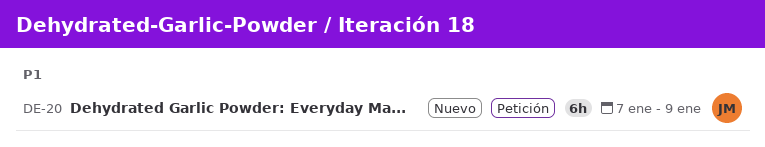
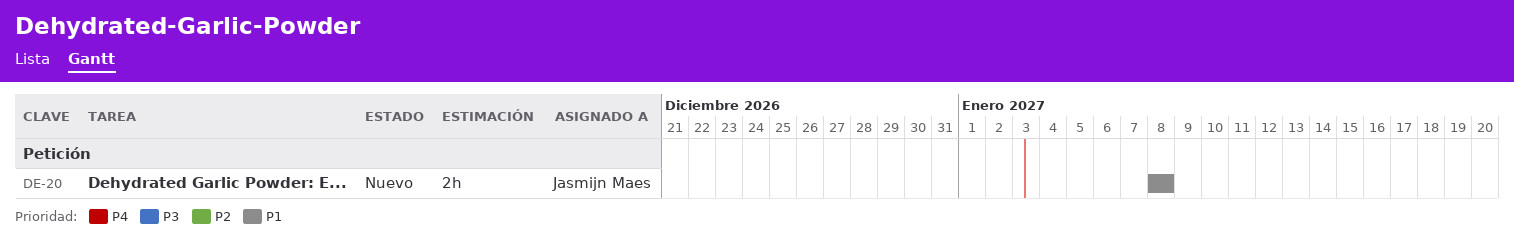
DE-20, estimate: 6h -> 2h
DE-20, start: Jan 7 -> Jan 8
DE-20, due: Jan 9 -> Jan 8

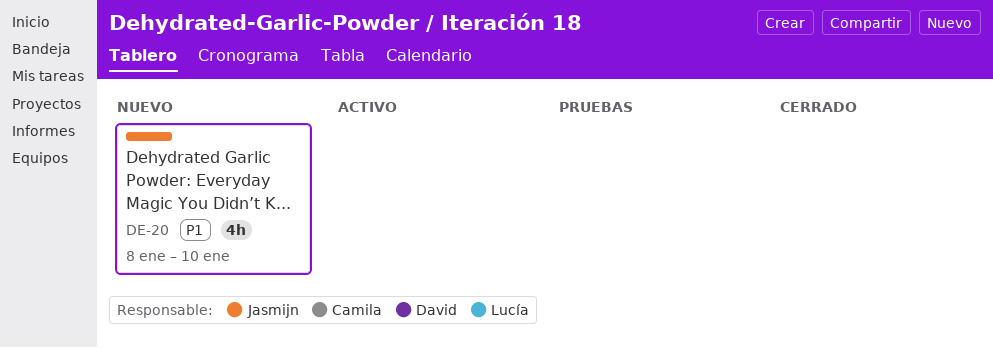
DE-20, estimate: 2h -> 4h
DE-20, due: Jan 8 -> Jan 10

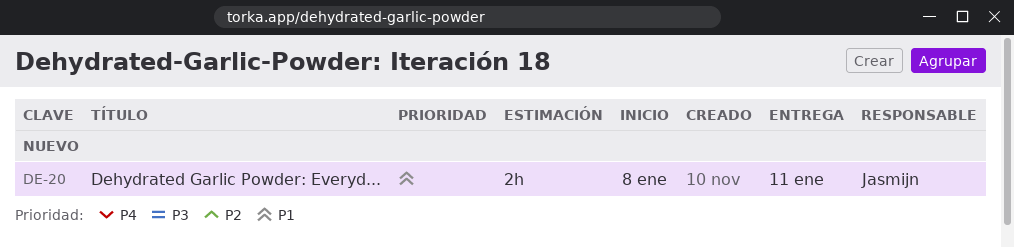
DE-20, estimate: 4h -> 2h
DE-20, due: Jan 10 -> Jan 11

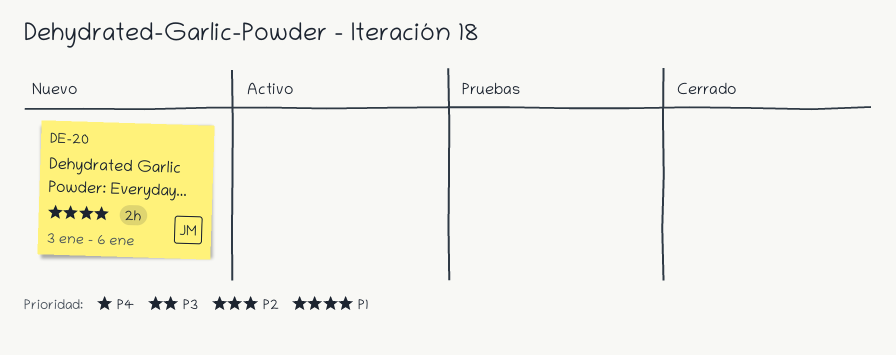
DE-20, start: Jan 8 -> Jan 3
DE-20, due: Jan 11 -> Jan 6

